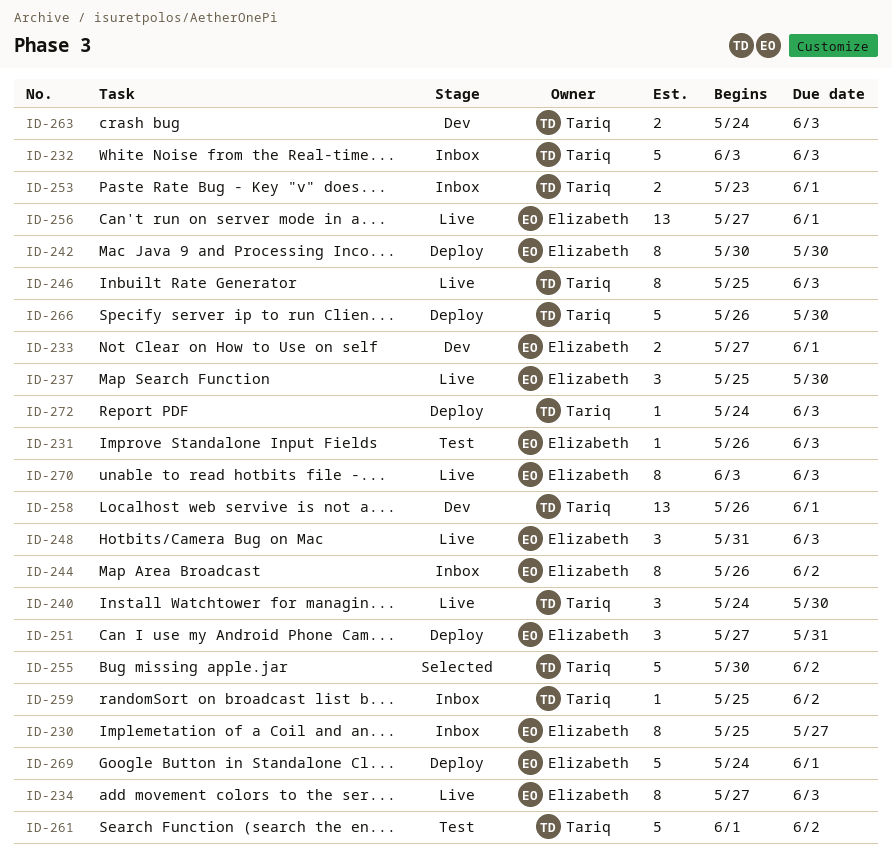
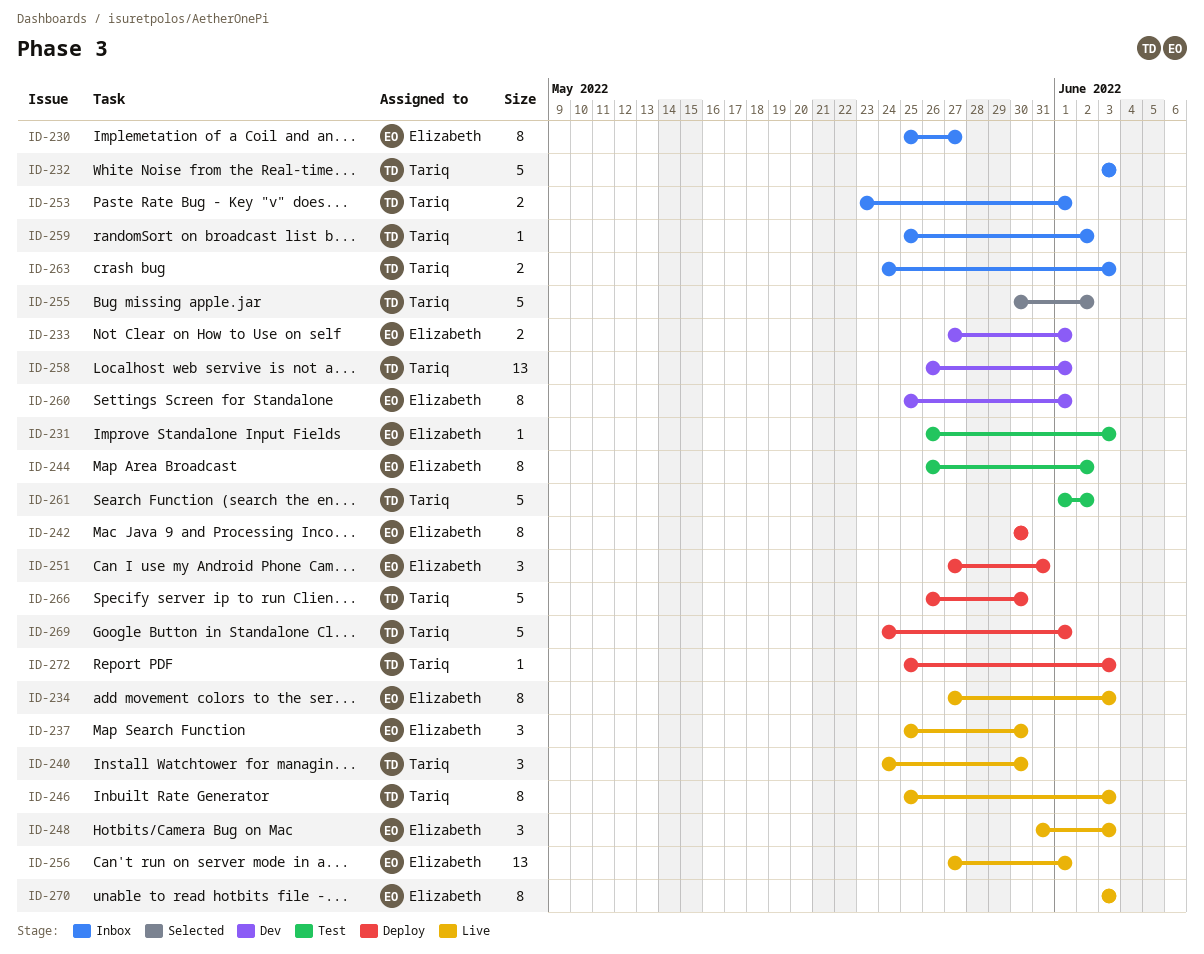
ID-244, status: Inbox -> Test
ID-260: none -> present
ID-263, status: Dev -> Inbox
ID-269, owner: Elizabeth -> Tariq
ID-272, start: May 24 -> May 25

